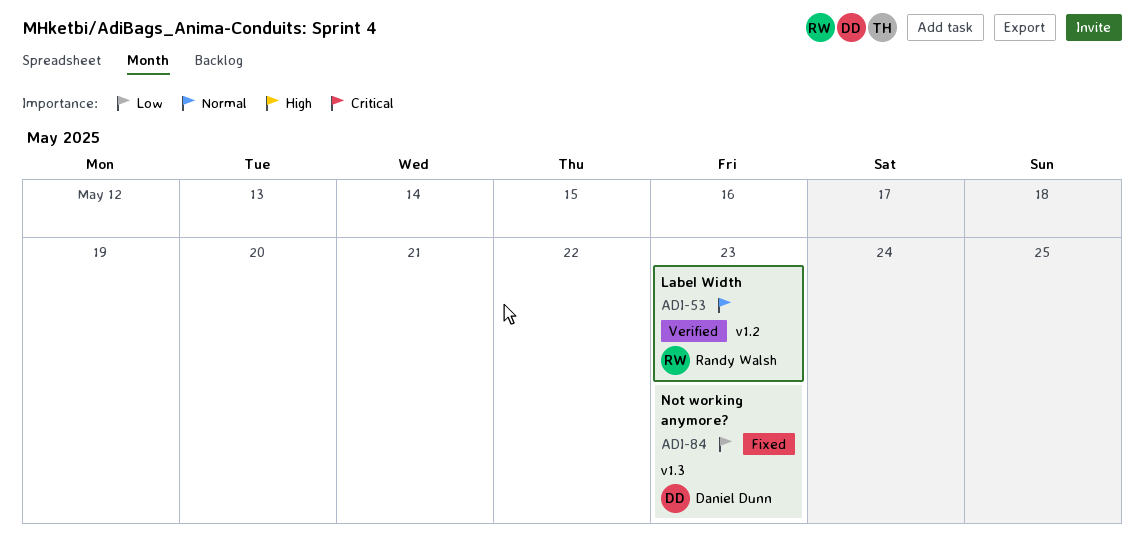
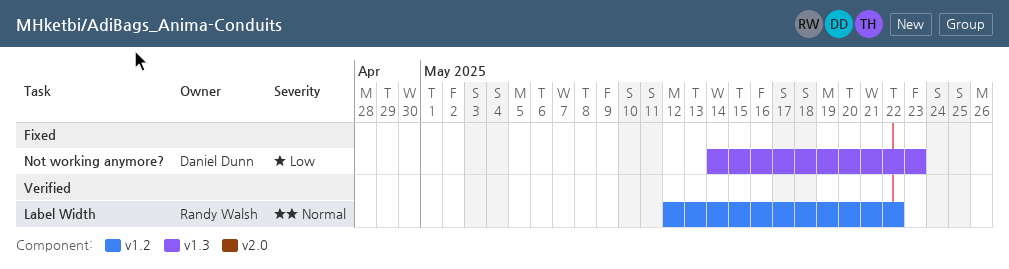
Label Width, due: May 23 -> May 22

